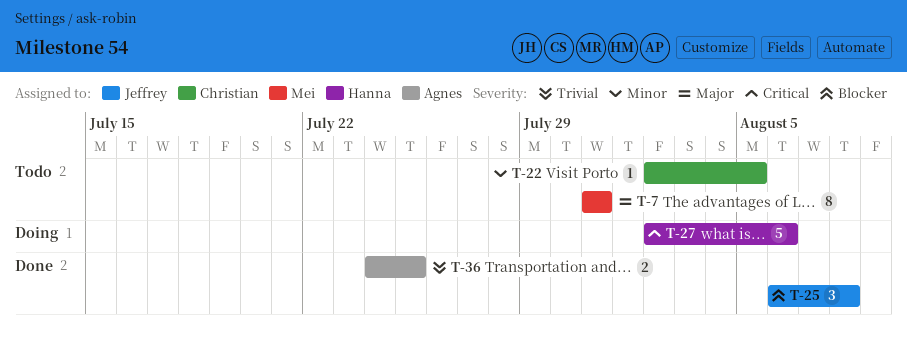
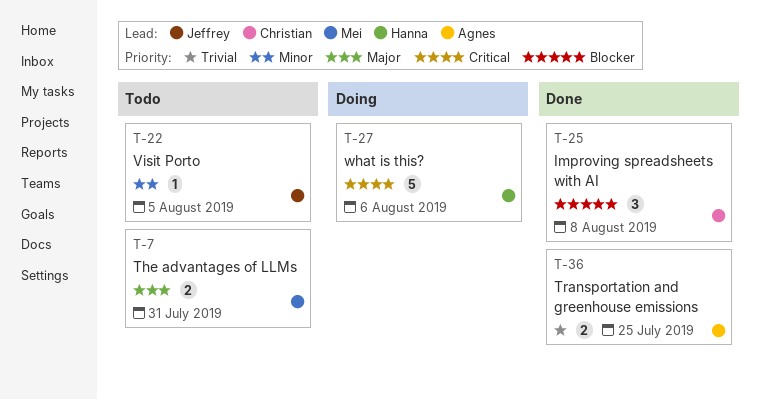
T-7, estimate: 8 -> 2
T-22, owner: Christian -> Jeffrey
T-25, owner: Jeffrey -> Christian

